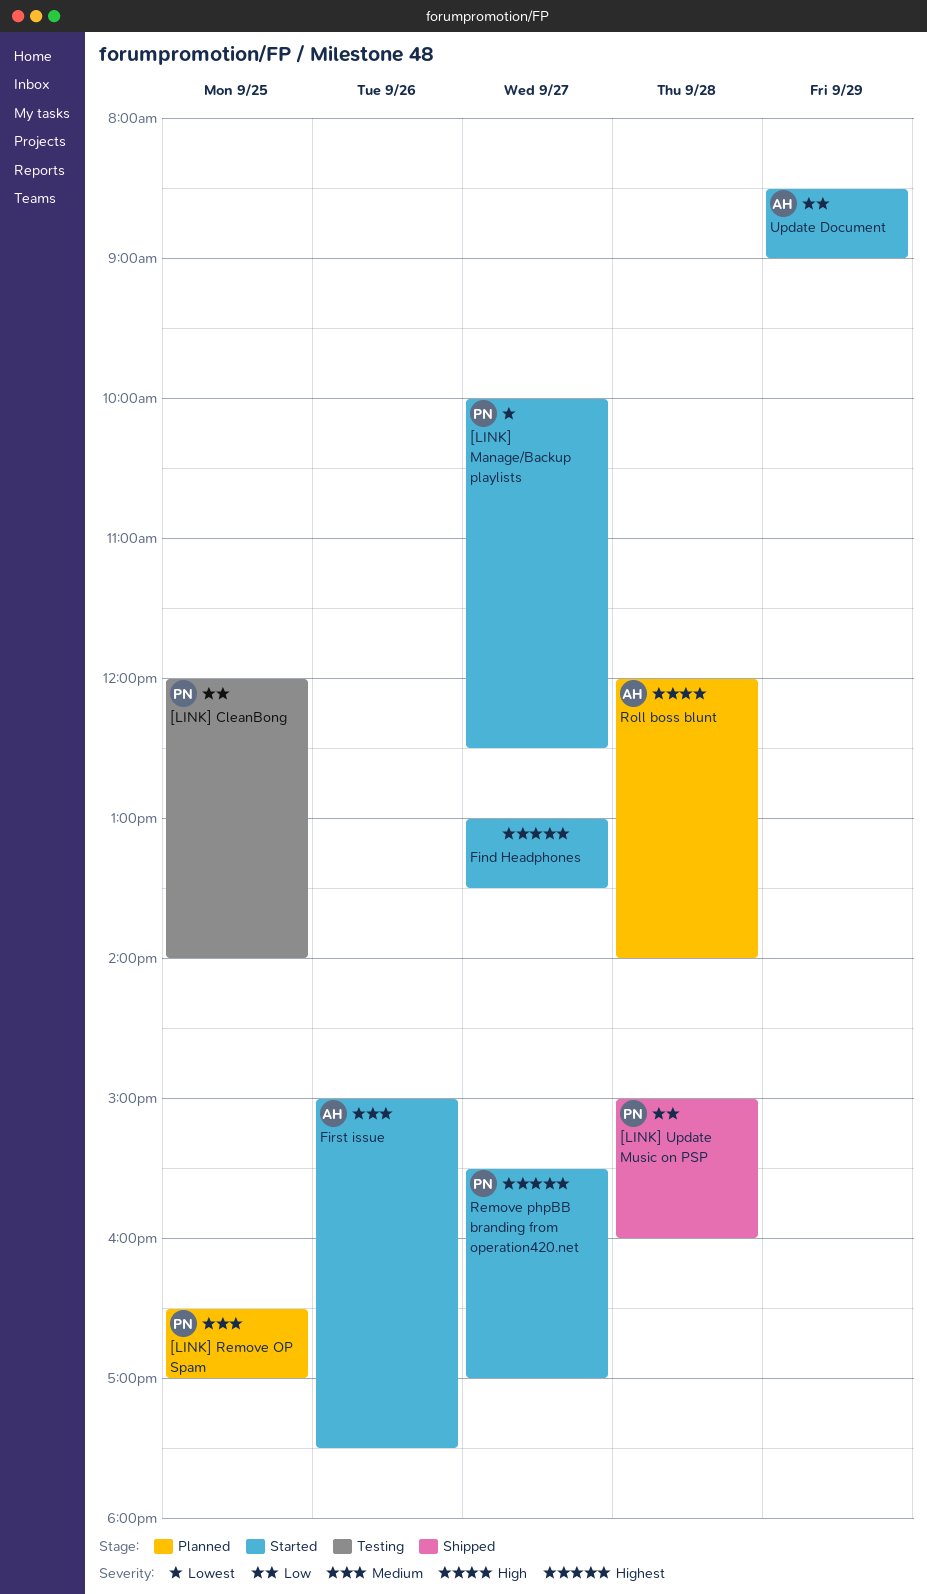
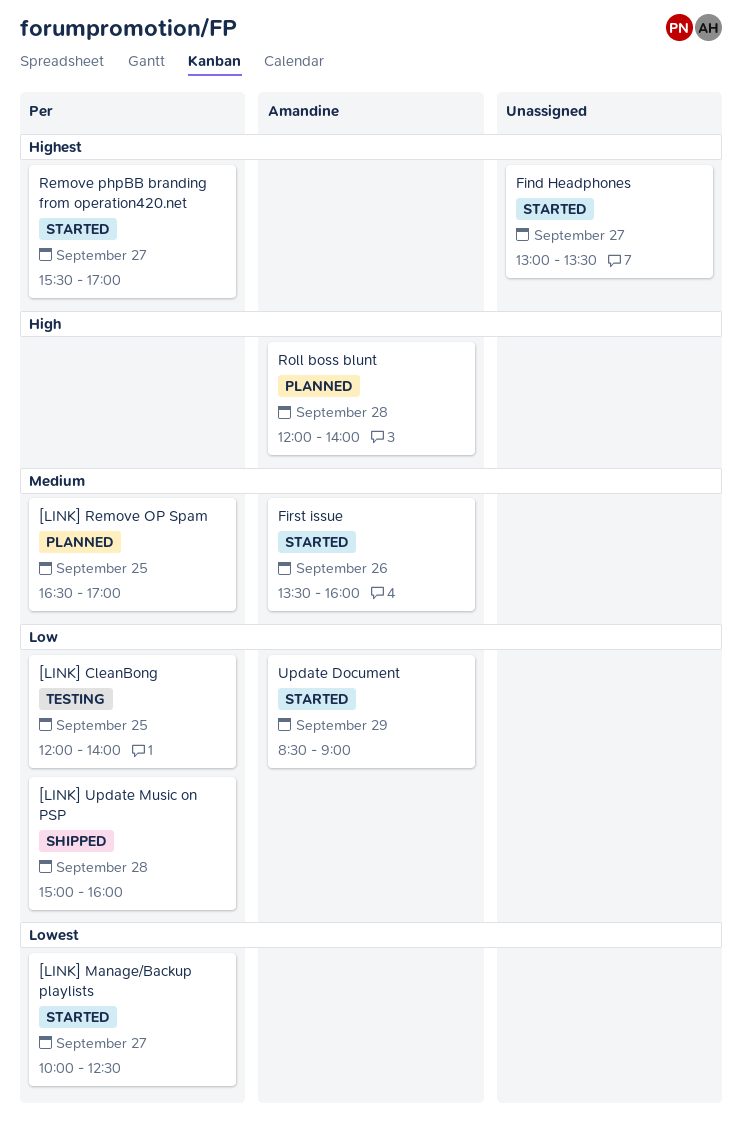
First issue, begins: 15:00 -> 13:30
First issue, ends: 17:30 -> 16:00

